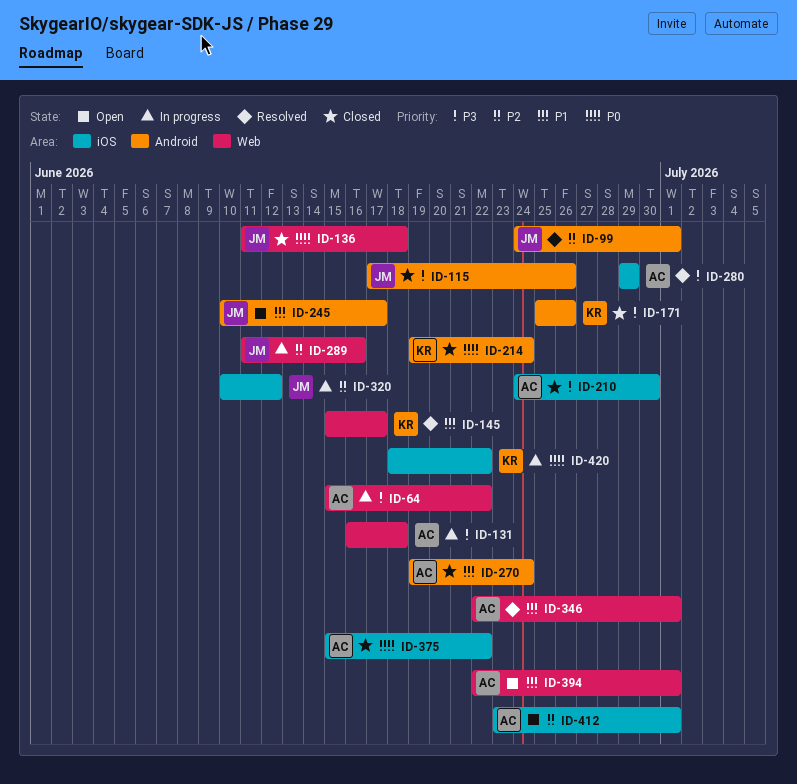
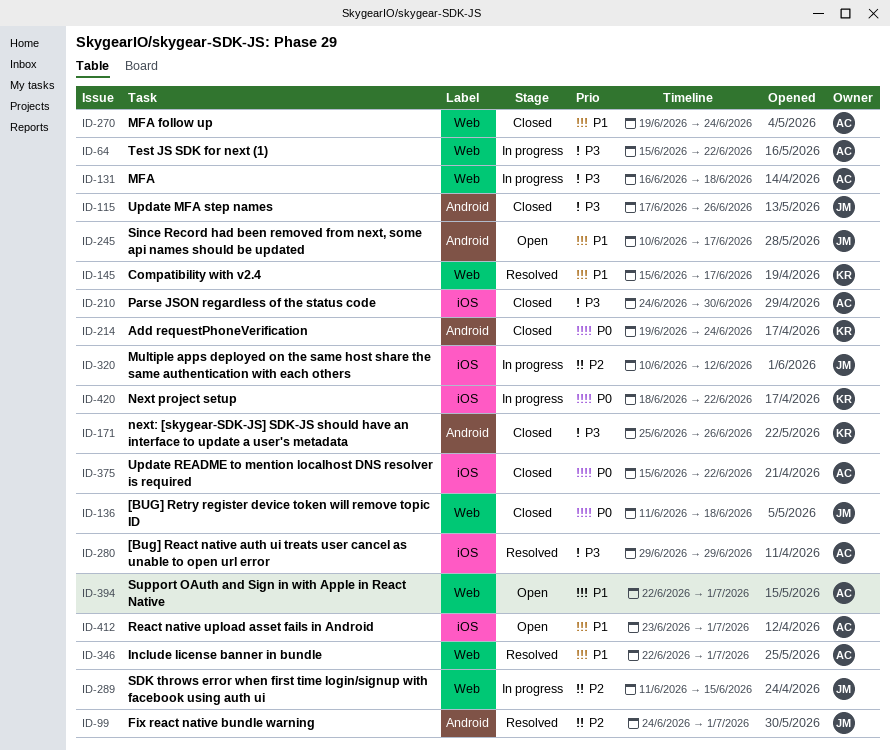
ID-270, label: Android -> Web
ID-289, due: Jun 16 -> Jun 15
ID-412, priority: P2 -> P1

